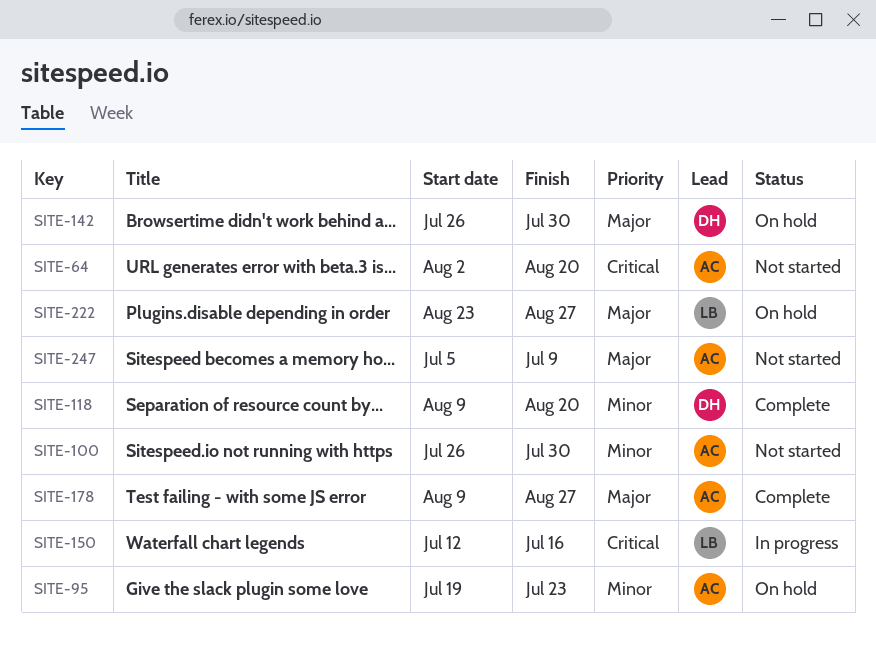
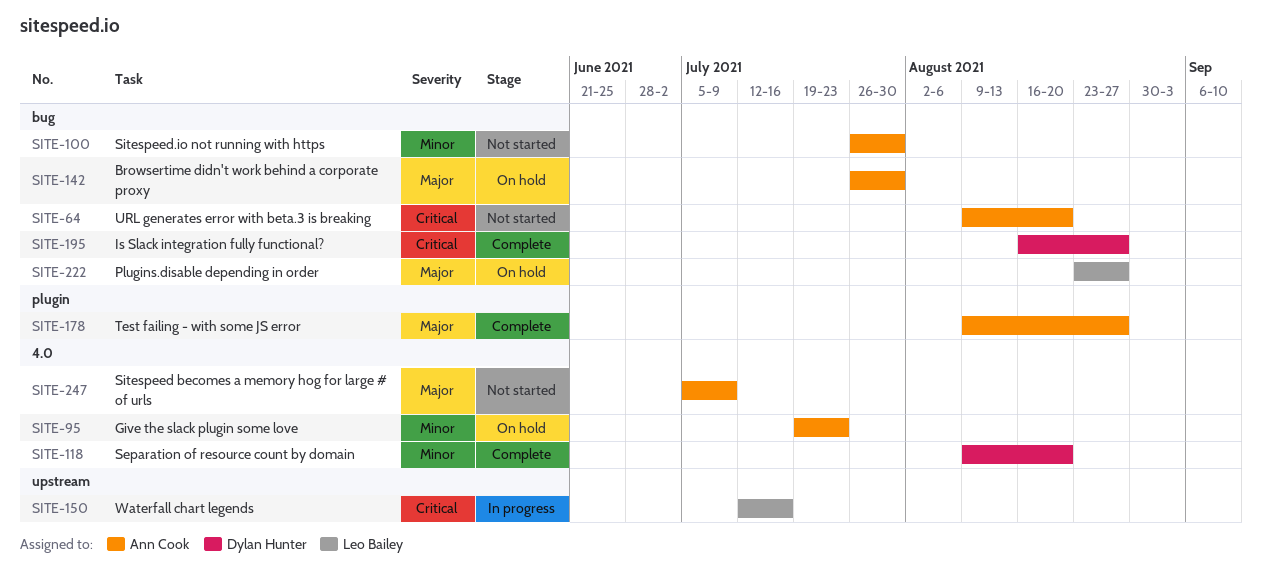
SITE-64, start: Aug 2 -> Aug 9
SITE-142, owner: Dylan Hunter -> Ann Cook
SITE-195: none -> present

